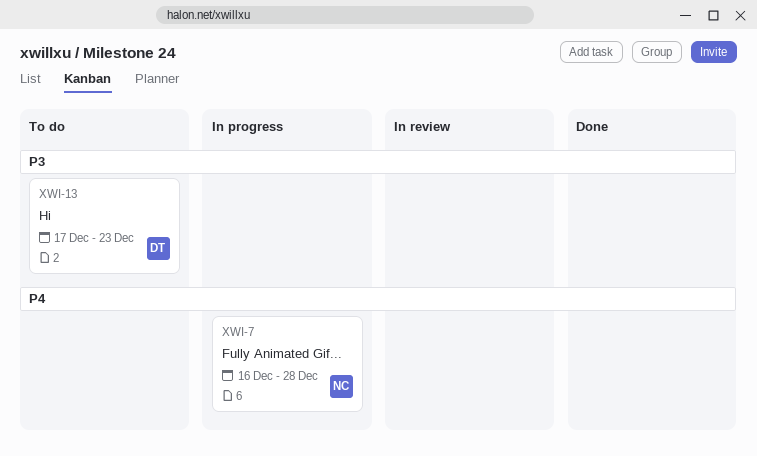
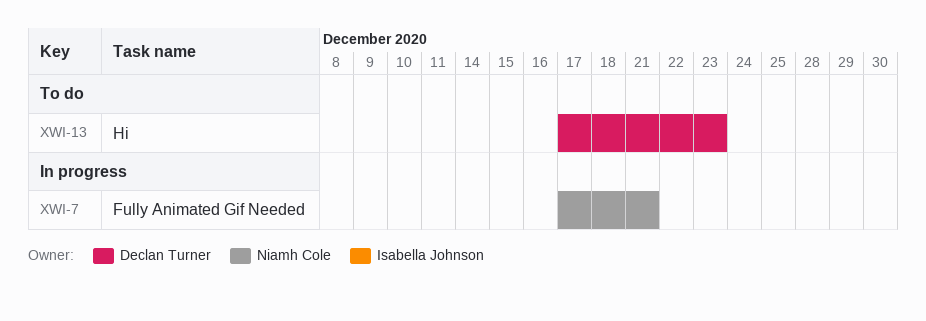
XWI-7, start: Dec 16 -> Dec 17
XWI-7, due: Dec 28 -> Dec 21

